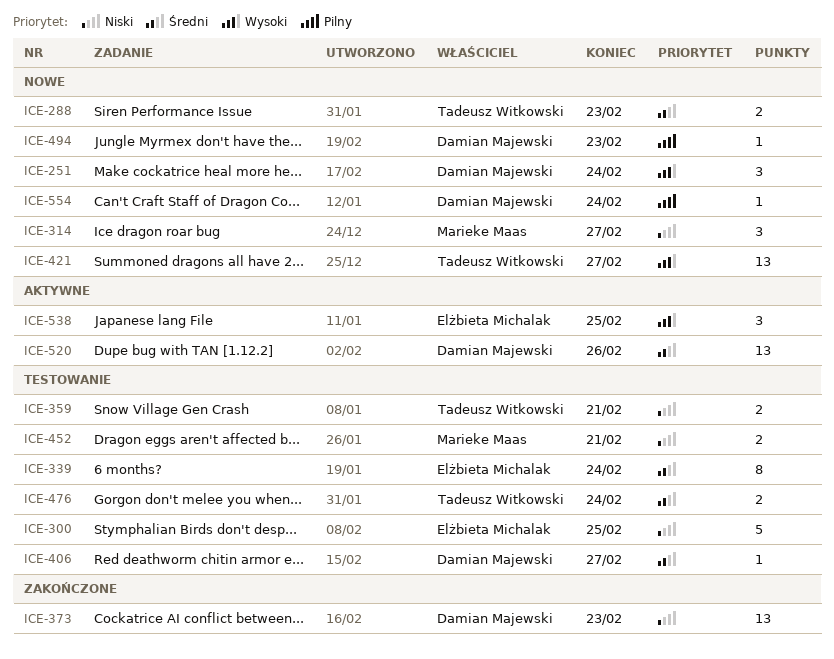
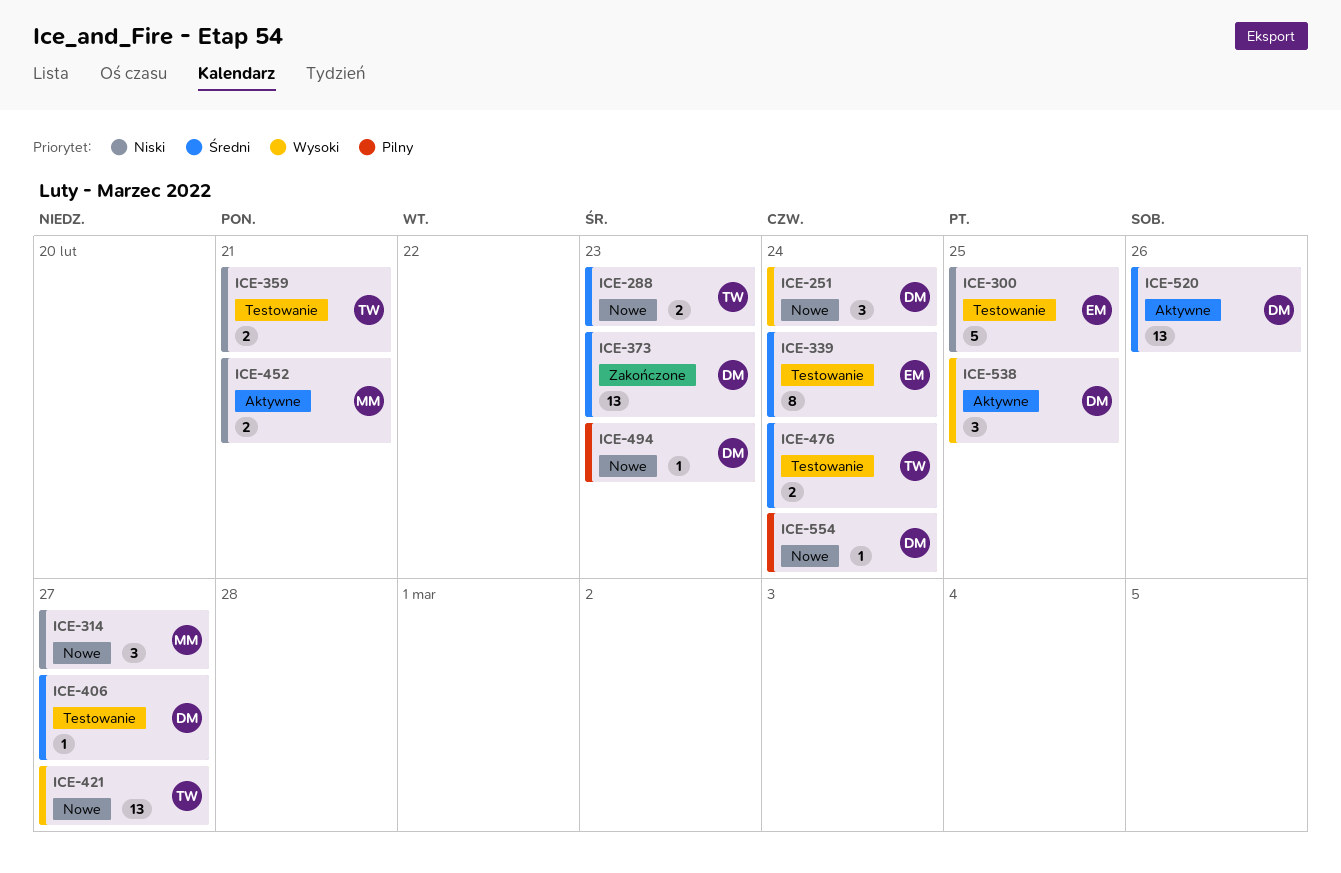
ICE-373, priority: Niski -> Średni
ICE-452, status: Testowanie -> Aktywne
ICE-538, owner: Elżbieta Michalak -> Damian Majewski

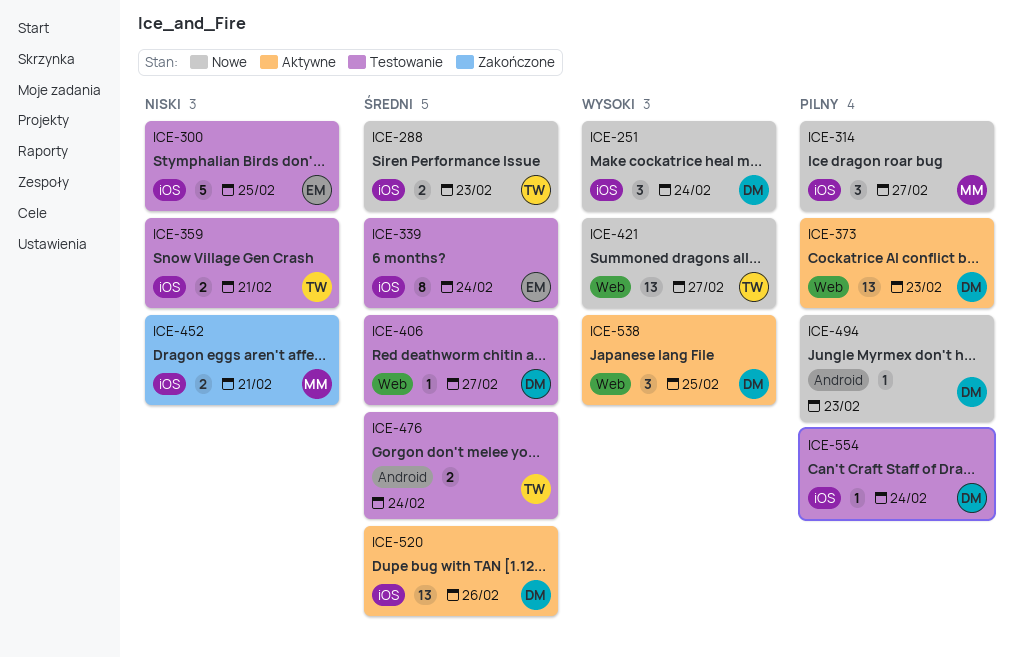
ICE-314, priority: Niski -> Pilny
ICE-373, status: Zakończone -> Aktywne
ICE-373, priority: Średni -> Pilny
ICE-452, status: Aktywne -> Zakończone
ICE-554, status: Nowe -> Testowanie

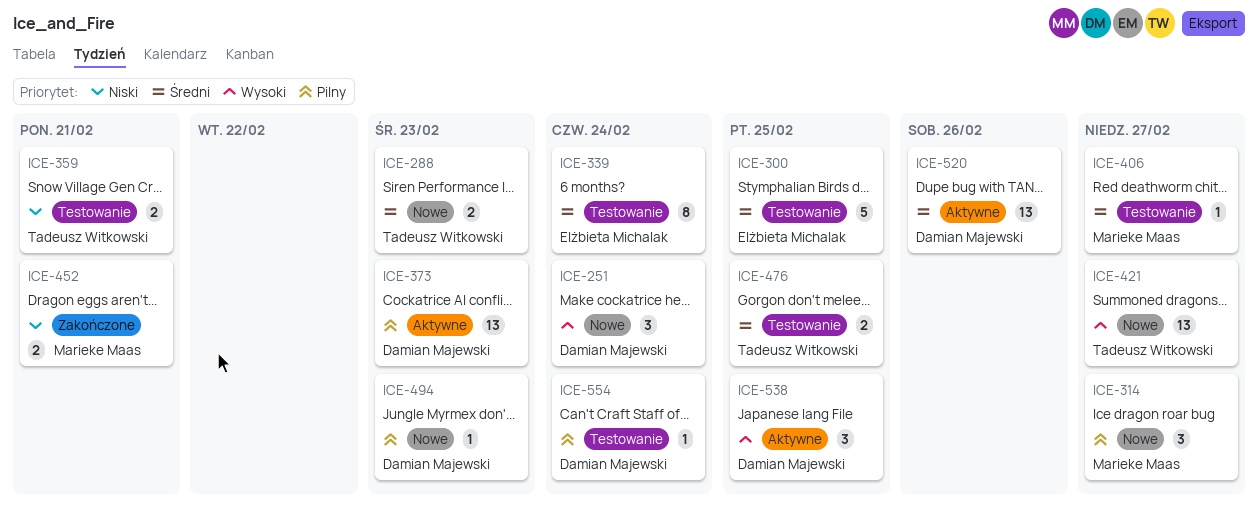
ICE-300, priority: Niski -> Średni
ICE-406, owner: Damian Majewski -> Marieke Maas
ICE-476, due: Feb 24 -> Feb 25

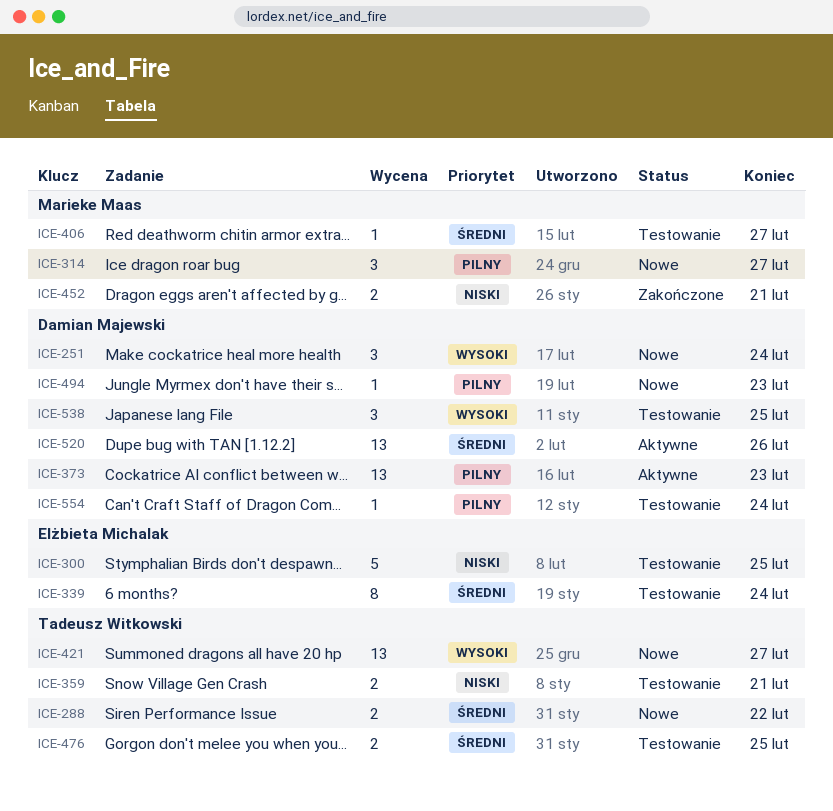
ICE-288, due: Feb 23 -> Feb 22
ICE-300, priority: Średni -> Niski
ICE-538, status: Aktywne -> Testowanie

